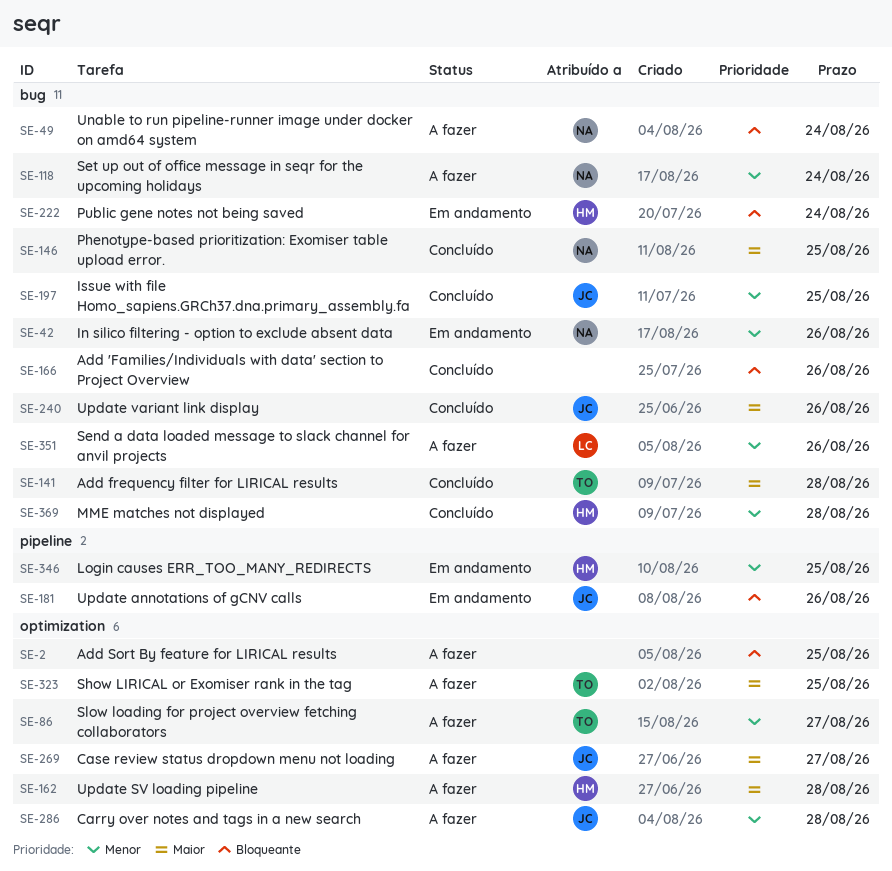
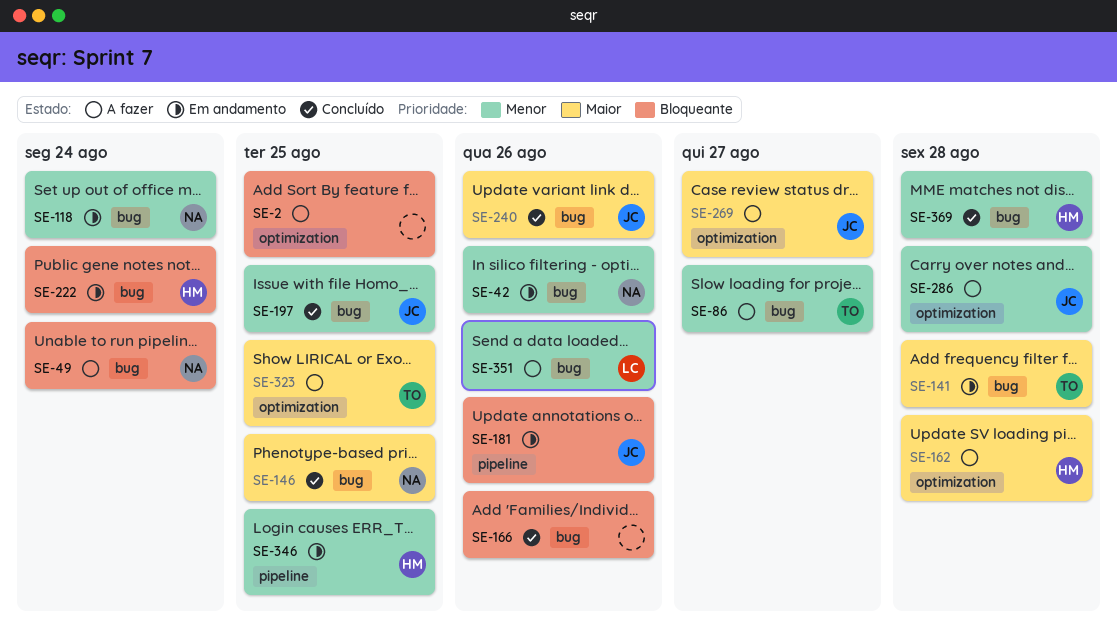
SE-86, label: optimization -> bug
SE-118, status: A fazer -> Em andamento
SE-141, status: Concluído -> Em andamento

